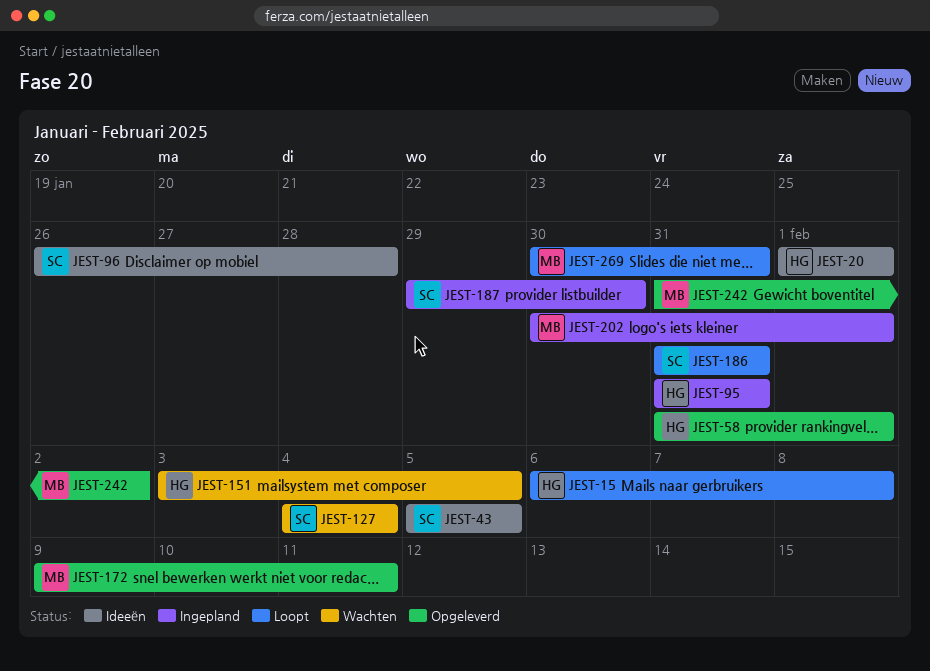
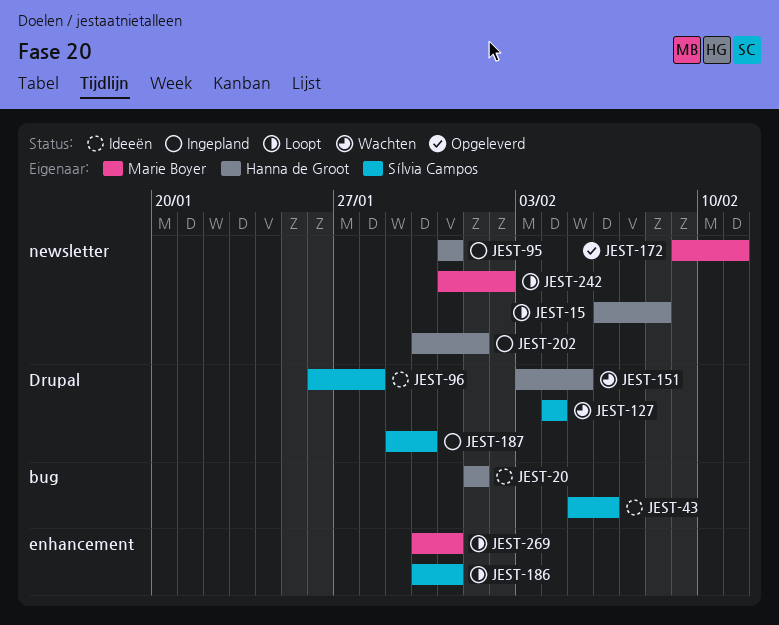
JEST-43, due: Feb 5 -> Feb 6
JEST-58: present -> none
JEST-186, start: Jan 31 -> Jan 30
JEST-202, owner: Marie Boyer -> Hanna de Groot
JEST-242, status: Opgeleverd -> Loopt

